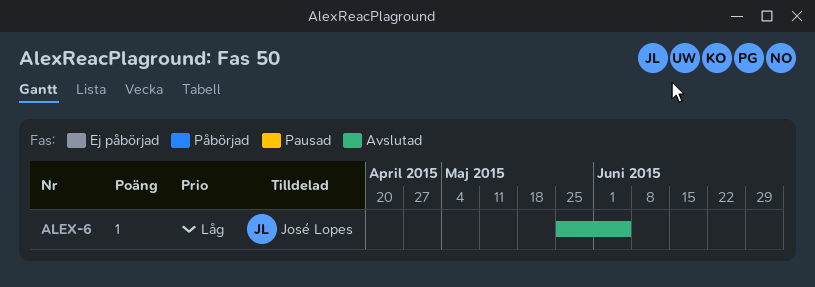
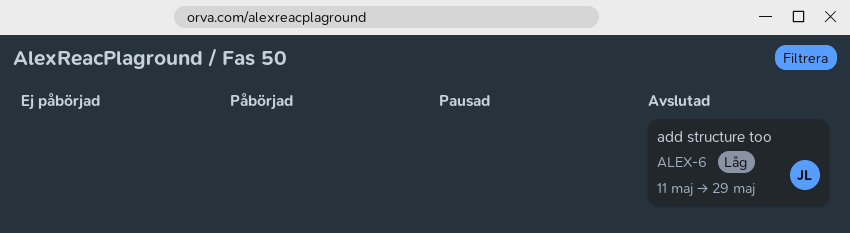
ALEX-6, start: May 25 -> May 11
ALEX-6, due: Jun 5 -> May 29

